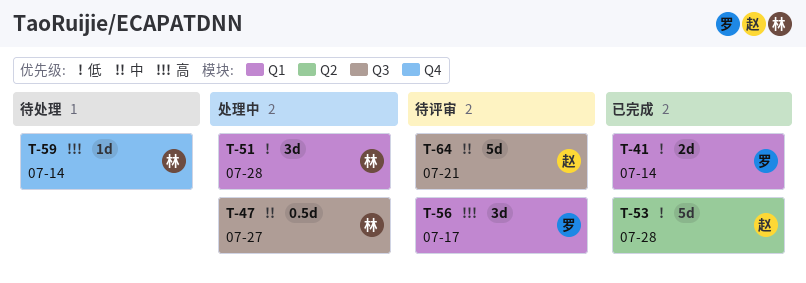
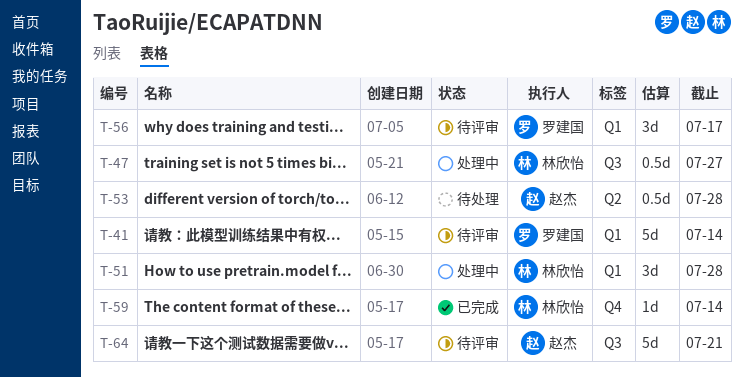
T-41, status: 已完成 -> 待评审
T-41, estimate: 2d -> 5d
T-53, status: 已完成 -> 待处理
T-53, estimate: 5d -> 0.5d
T-59, status: 待处理 -> 已完成

